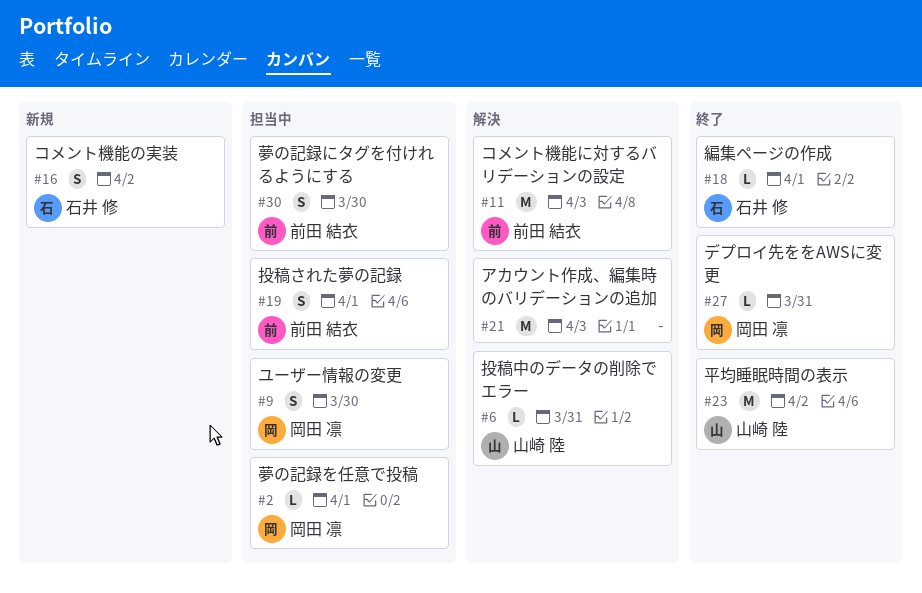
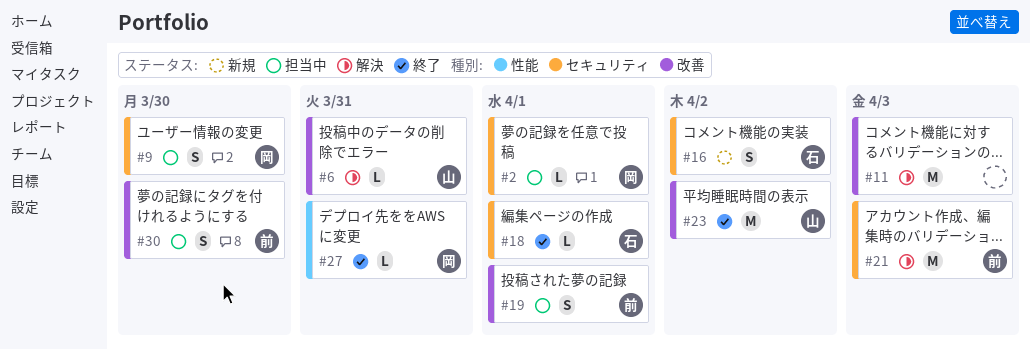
#11, owner: 前田 結衣 -> none
#21, owner: none -> 前田 結衣

